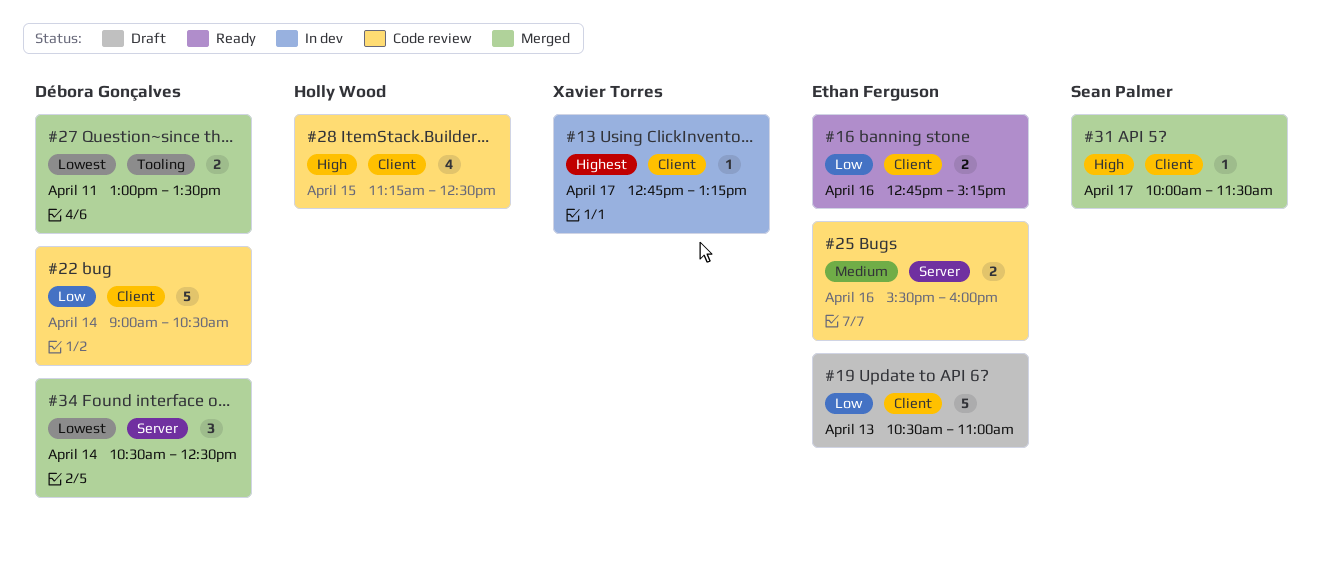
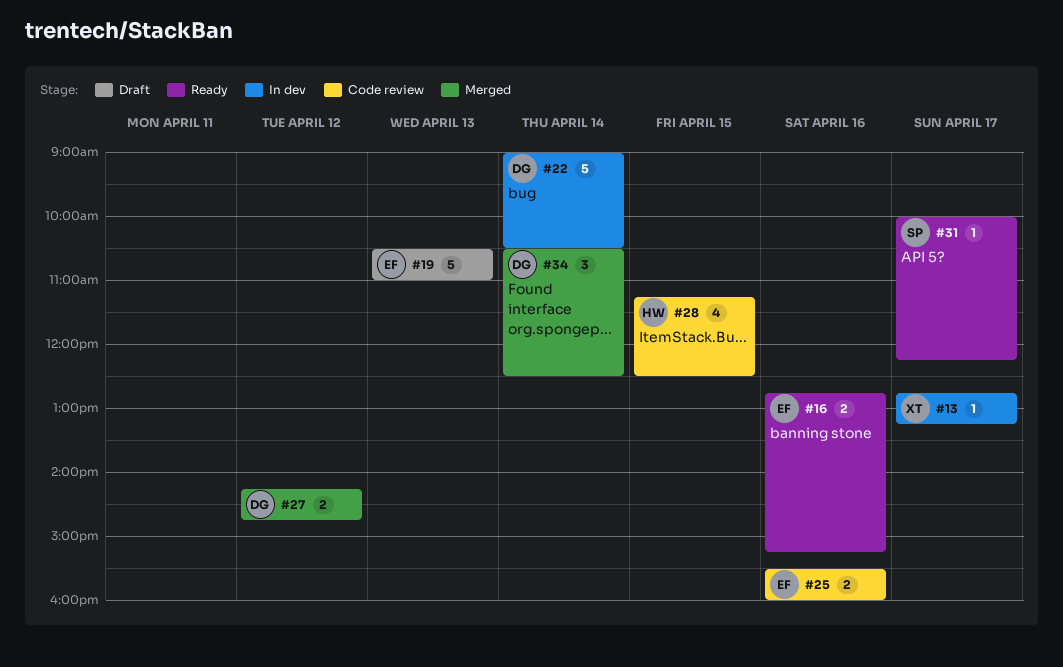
#22, status: Code review -> In dev
#27, day: Apr 11 -> Apr 12
#27, begins: 13:00 -> 14:15
#27, ends: 13:30 -> 14:45
#31, status: Merged -> Ready
#31, ends: 11:30 -> 12:15

